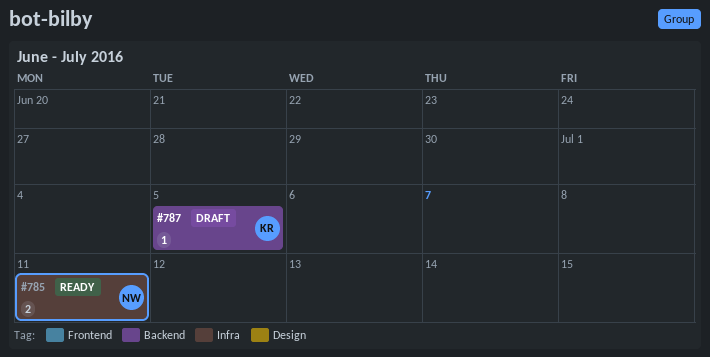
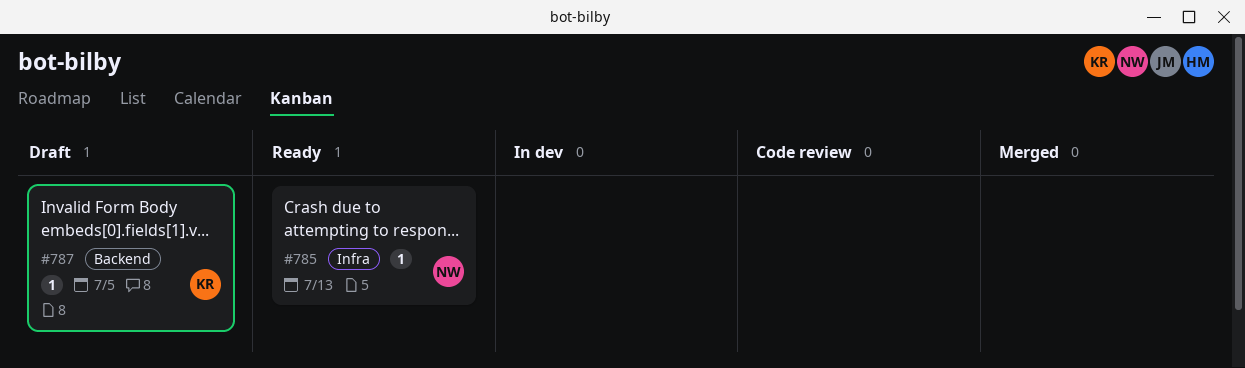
#785, estimate: 2 -> 1
#785, due: Jul 11 -> Jul 13

